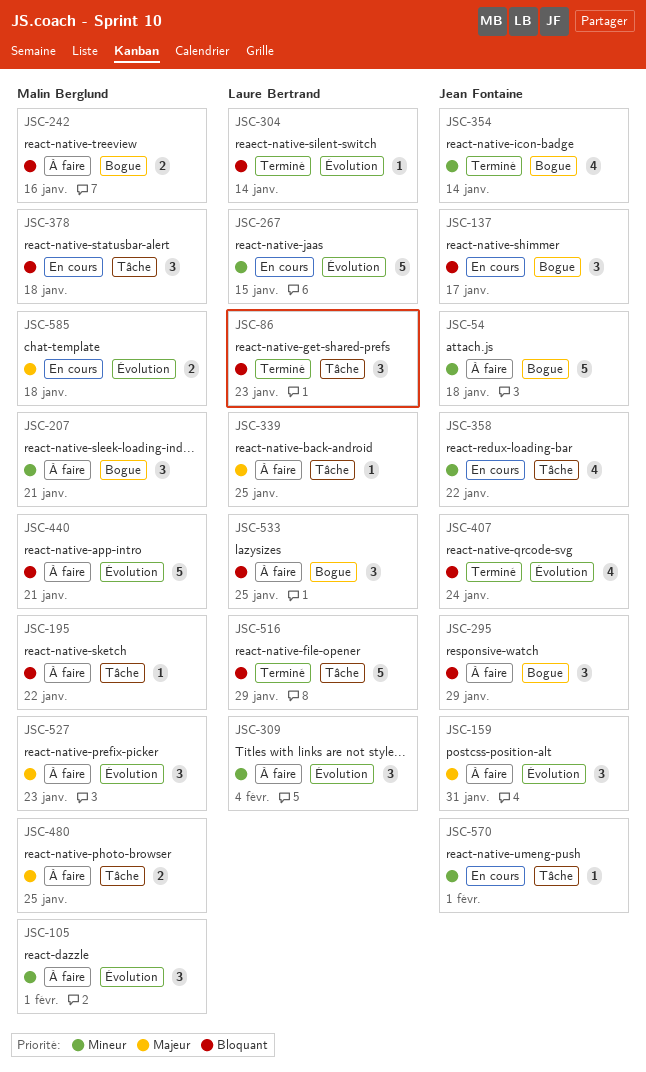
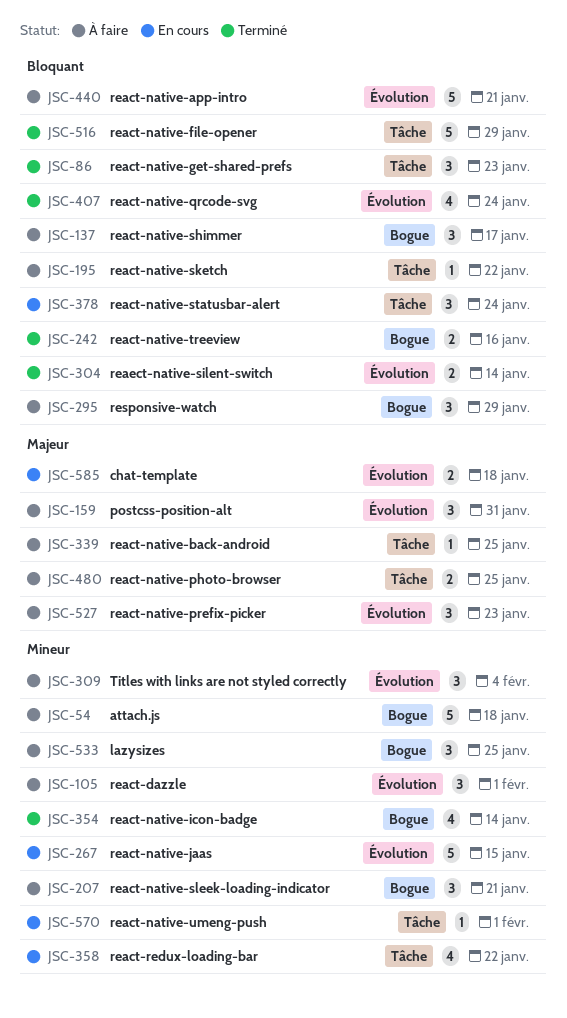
JSC-137, status: En cours -> À faire
JSC-242, status: À faire -> Terminé
JSC-304, estimate: 1 -> 2
JSC-378, due: Jan 18 -> Jan 24
JSC-533, priority: Bloquant -> Mineur

